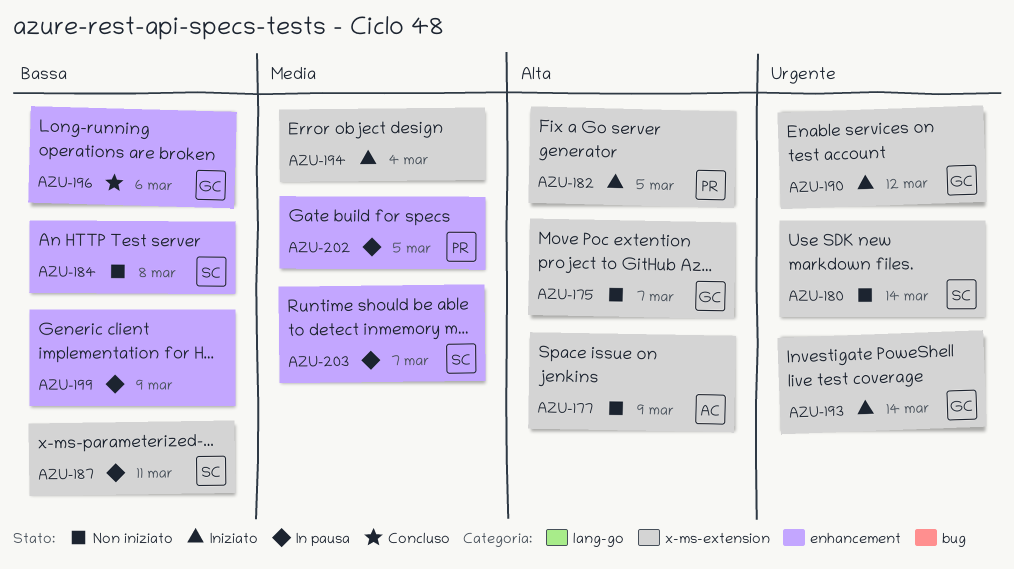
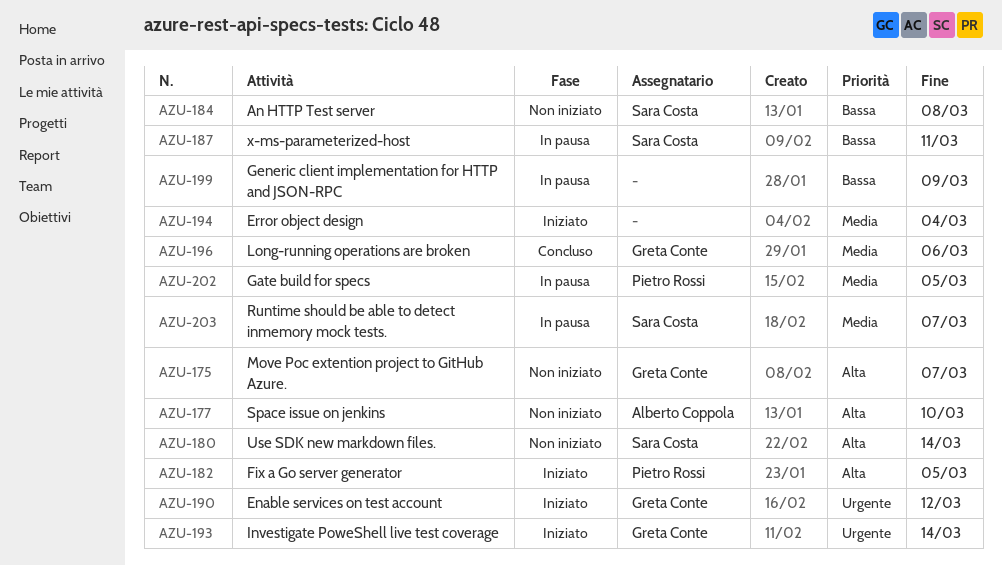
AZU-177, due: Mar 9 -> Mar 10
AZU-180, priority: Urgente -> Alta
AZU-196, priority: Bassa -> Media

